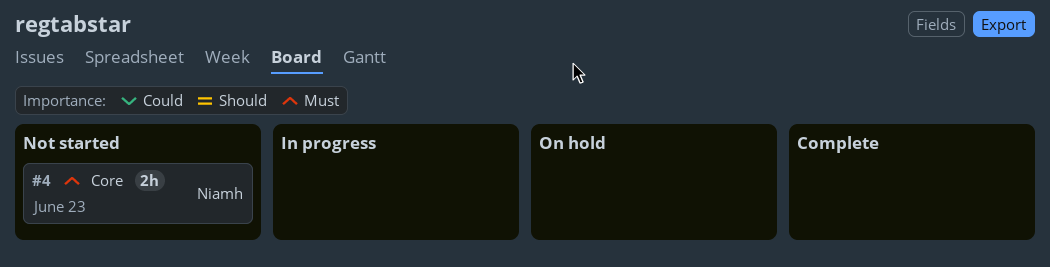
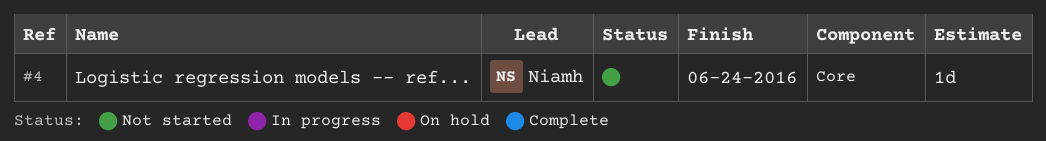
#4, estimate: 2h -> 1d
#4, due: Jun 23 -> Jun 24

